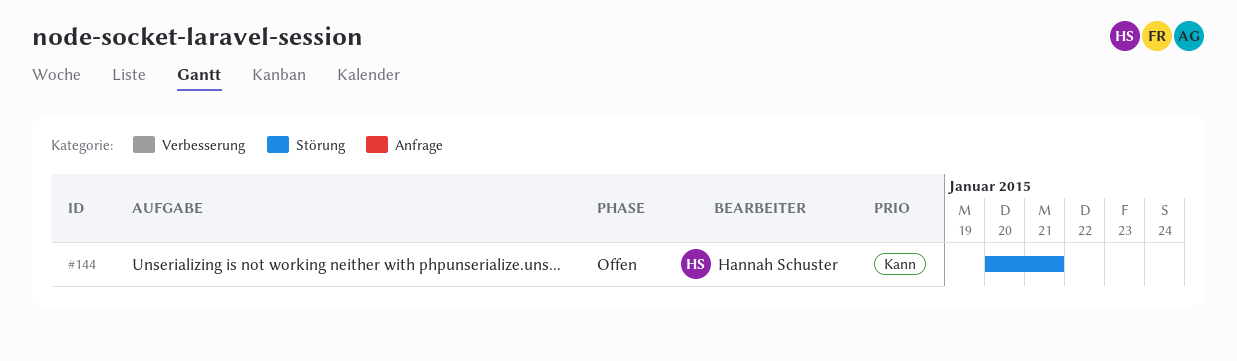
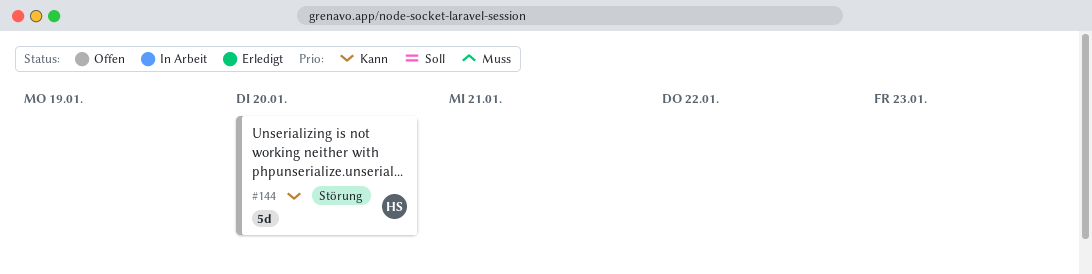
#144, due: Jan 21 -> Jan 20

